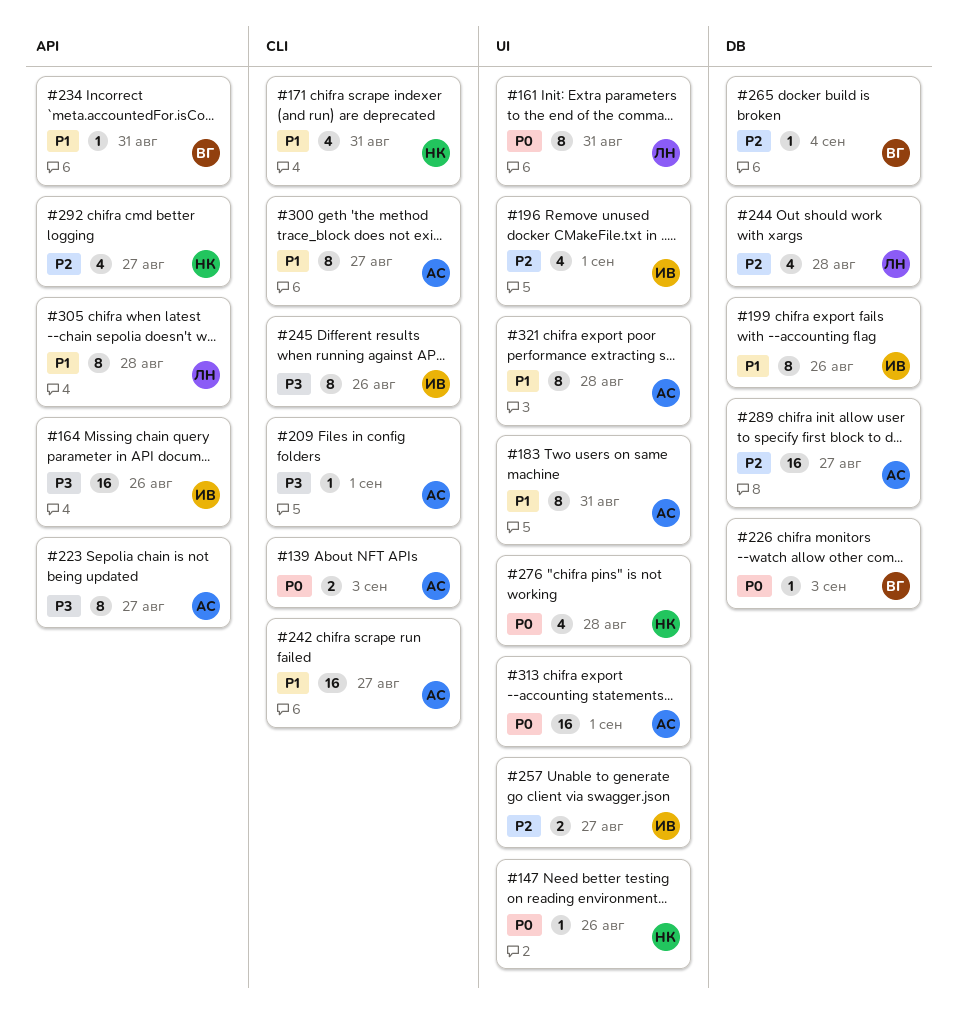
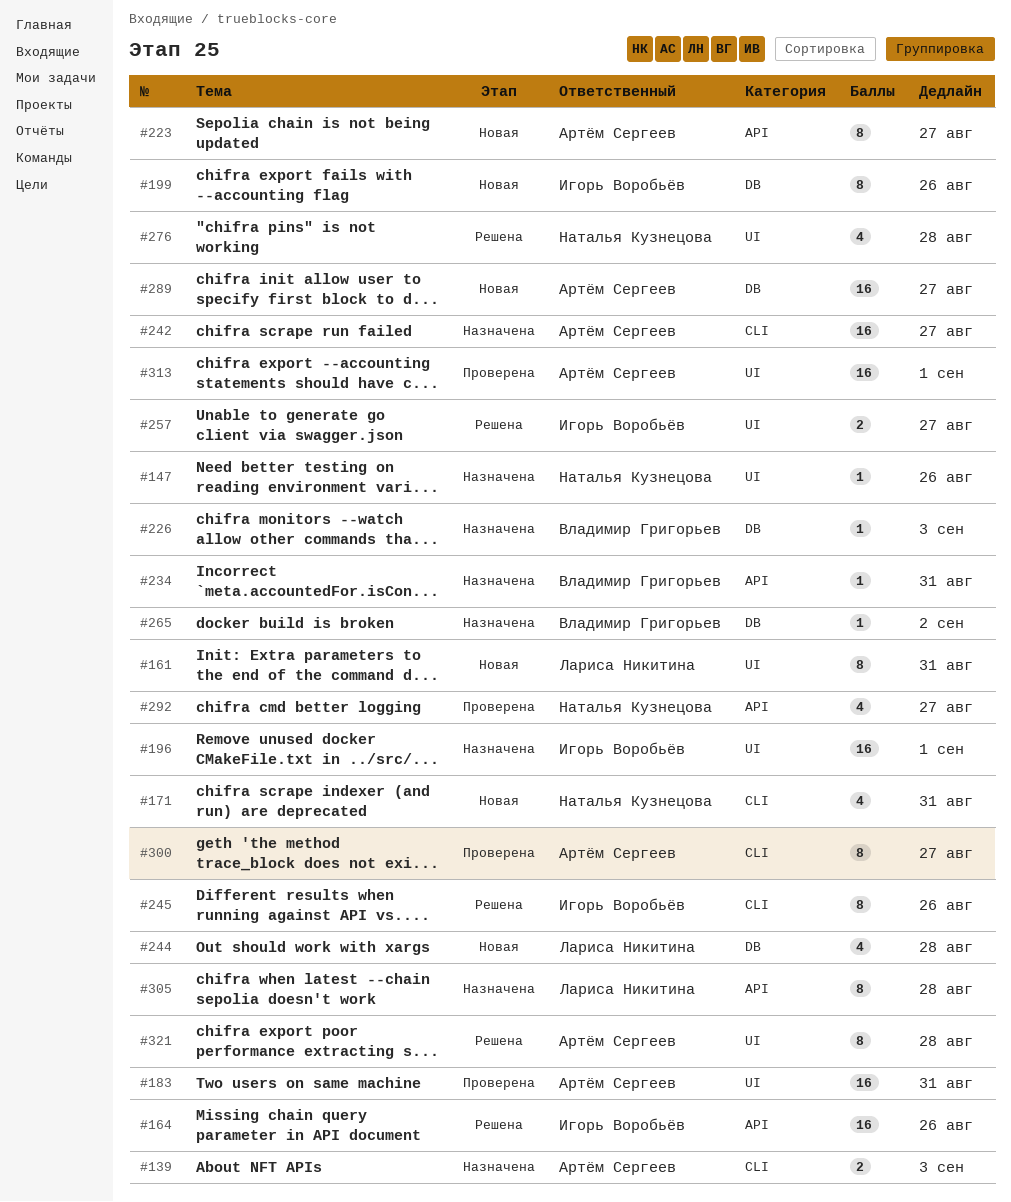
#183, estimate: 8 -> 16
#196, estimate: 4 -> 16
#209: present -> none
#265, due: Sep 4 -> Sep 2

